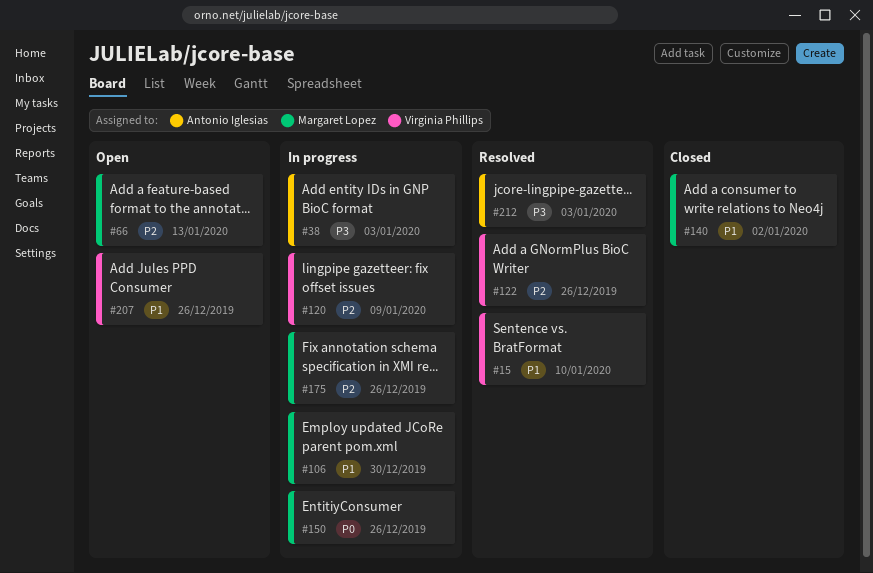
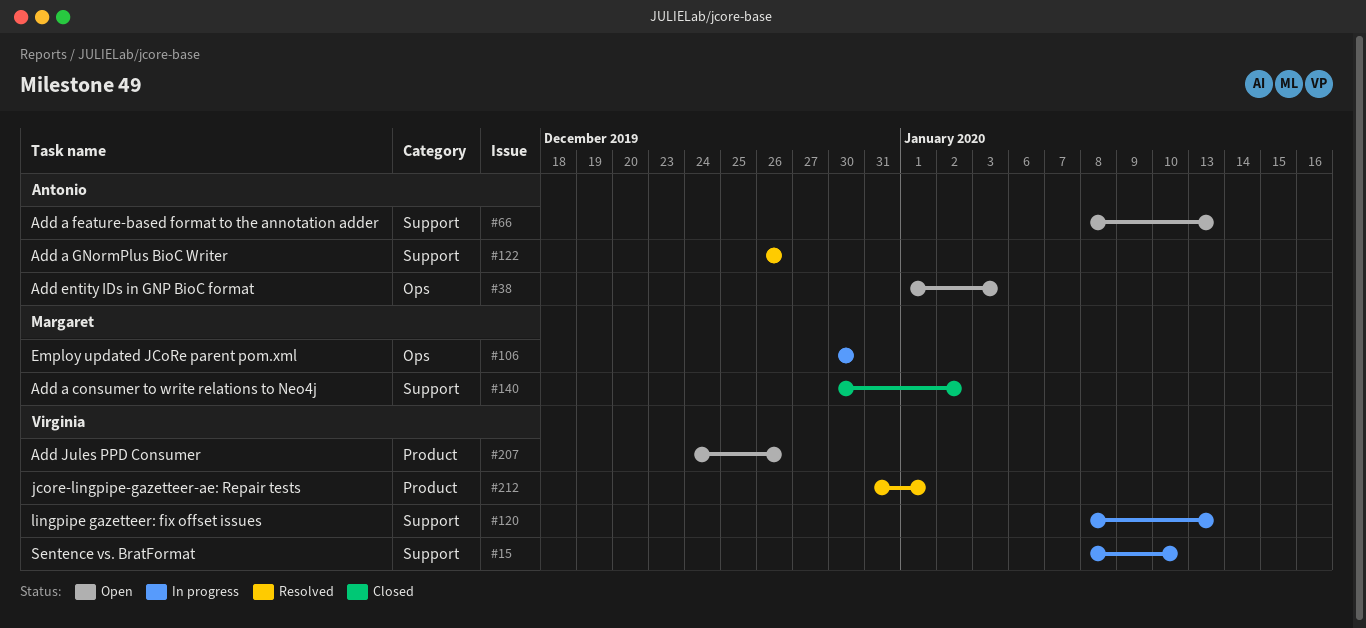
#15, status: Resolved -> In progress
#38, status: In progress -> Open
#66, owner: Margaret Lopez -> Antonio Iglesias
#120, due: Jan 9 -> Jan 13
#122, owner: Virginia Phillips -> Antonio Iglesias
#150: present -> none
#175: present -> none
#212, owner: Antonio Iglesias -> Virginia Phillips
#212, due: Jan 3 -> Jan 1

